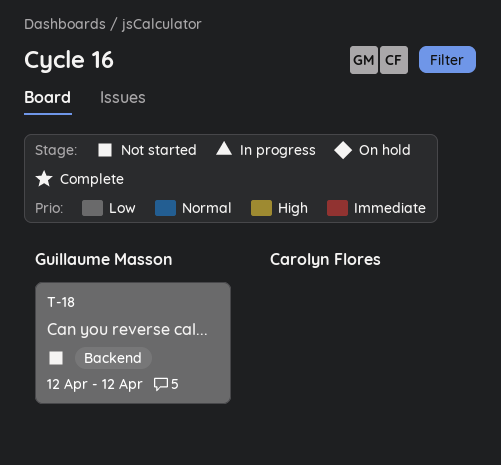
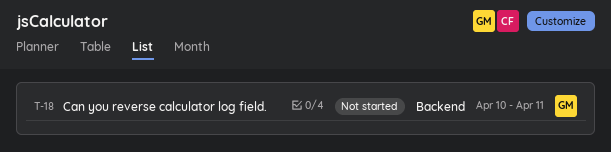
T-18, start: Apr 12 -> Apr 10
T-18, due: Apr 12 -> Apr 11

